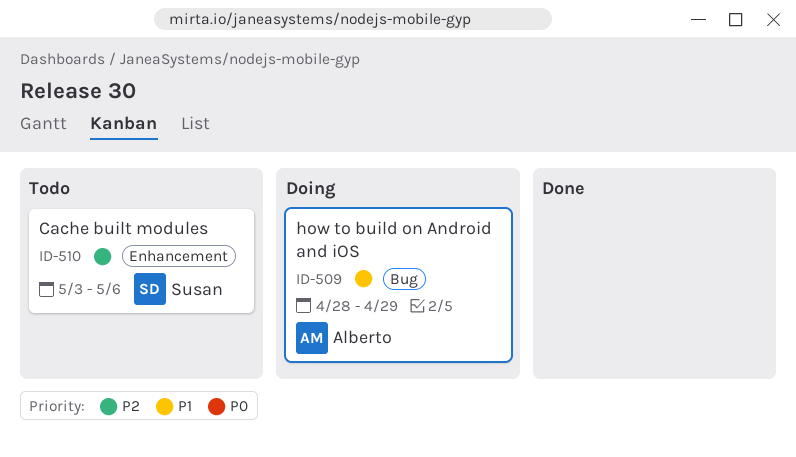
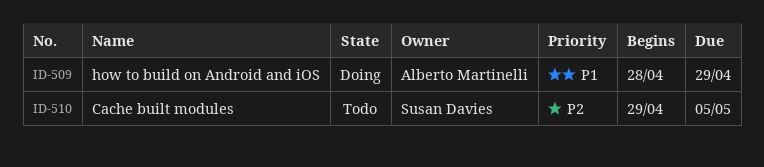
ID-510, start: May 3 -> Apr 29
ID-510, due: May 6 -> May 5

